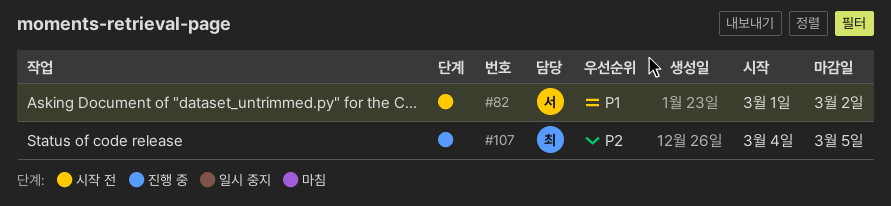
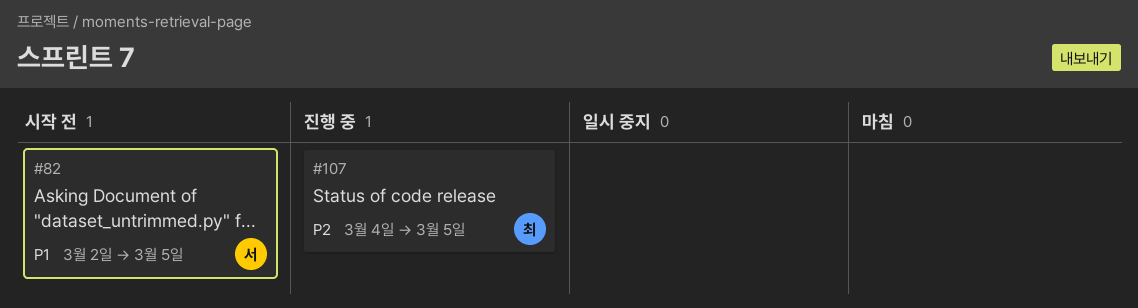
#82, start: Mar 1 -> Mar 2
#82, due: Mar 2 -> Mar 5

